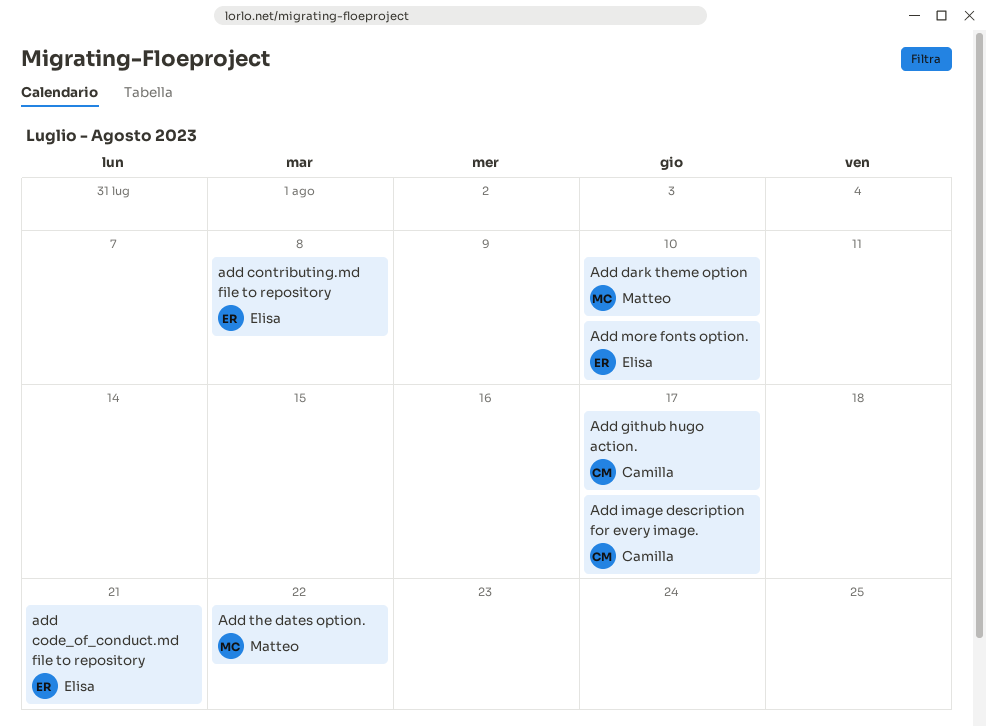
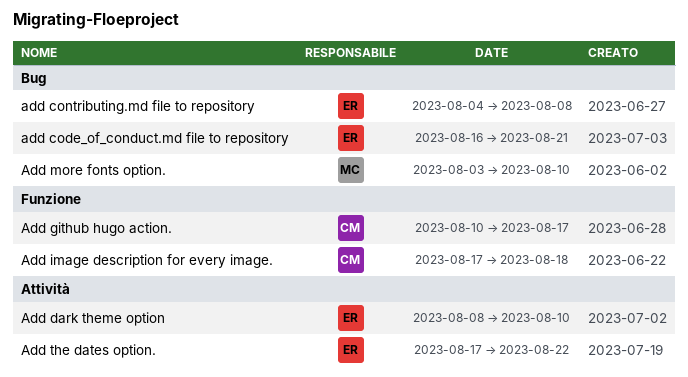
Add dark theme option, owner: Matteo -> Elisa
Add image description for every image., due: Aug 17 -> Aug 18
Add more fonts option., owner: Elisa -> Matteo
Add the dates option., owner: Matteo -> Elisa

